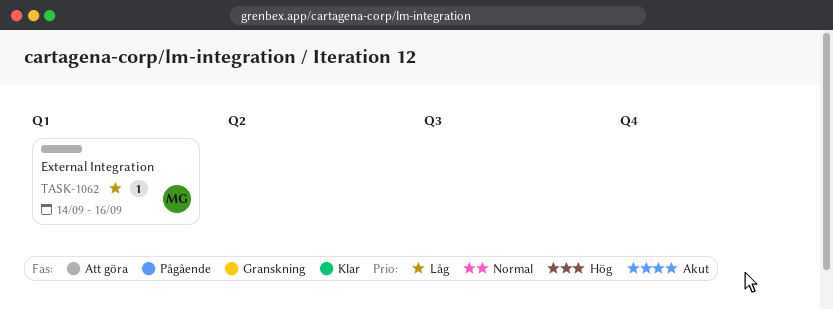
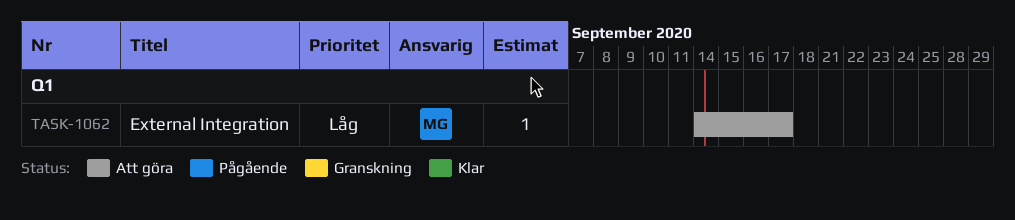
TASK-1062, due: Sep 16 -> Sep 17

